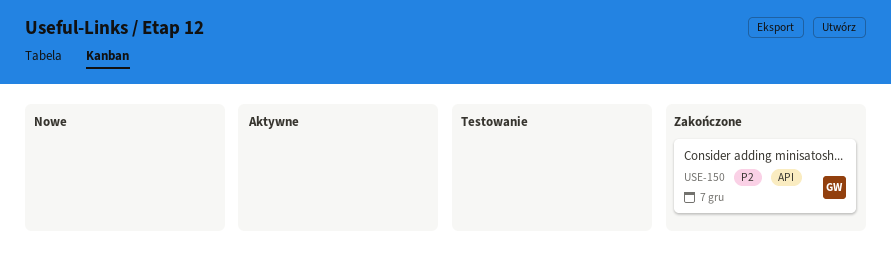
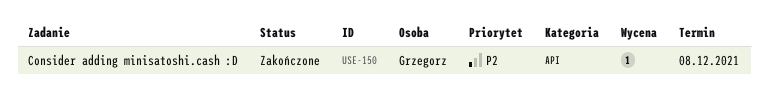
USE-150, due: Dec 7 -> Dec 8

